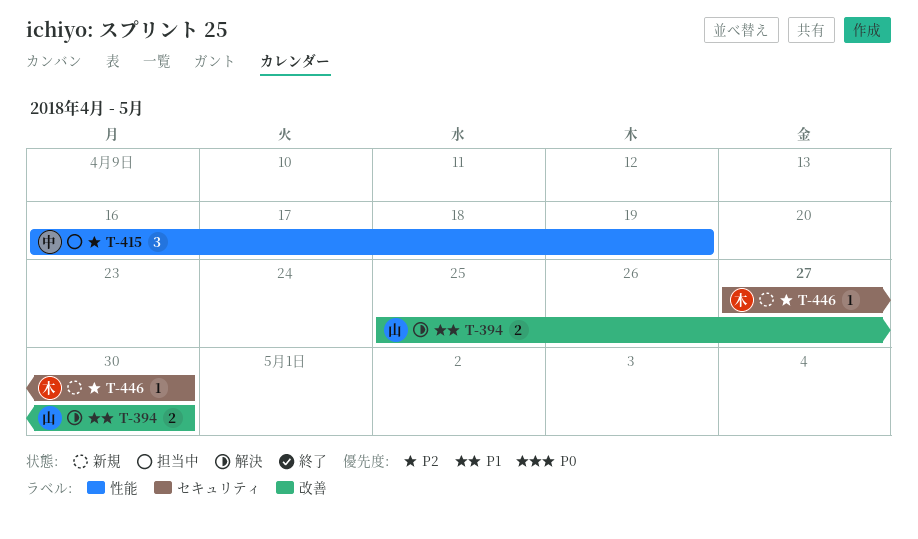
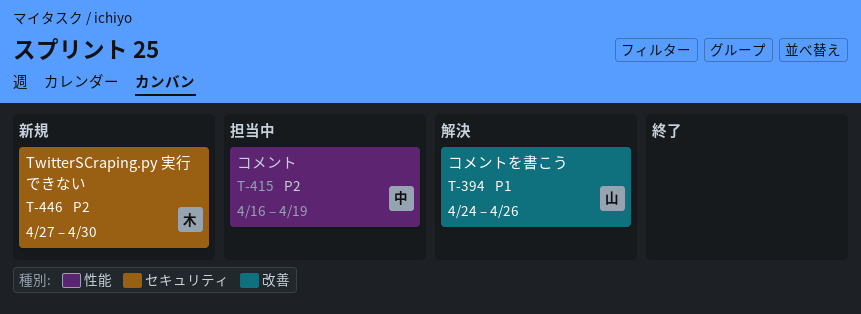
T-394, start: Apr 25 -> Apr 24
T-394, due: Apr 30 -> Apr 26

